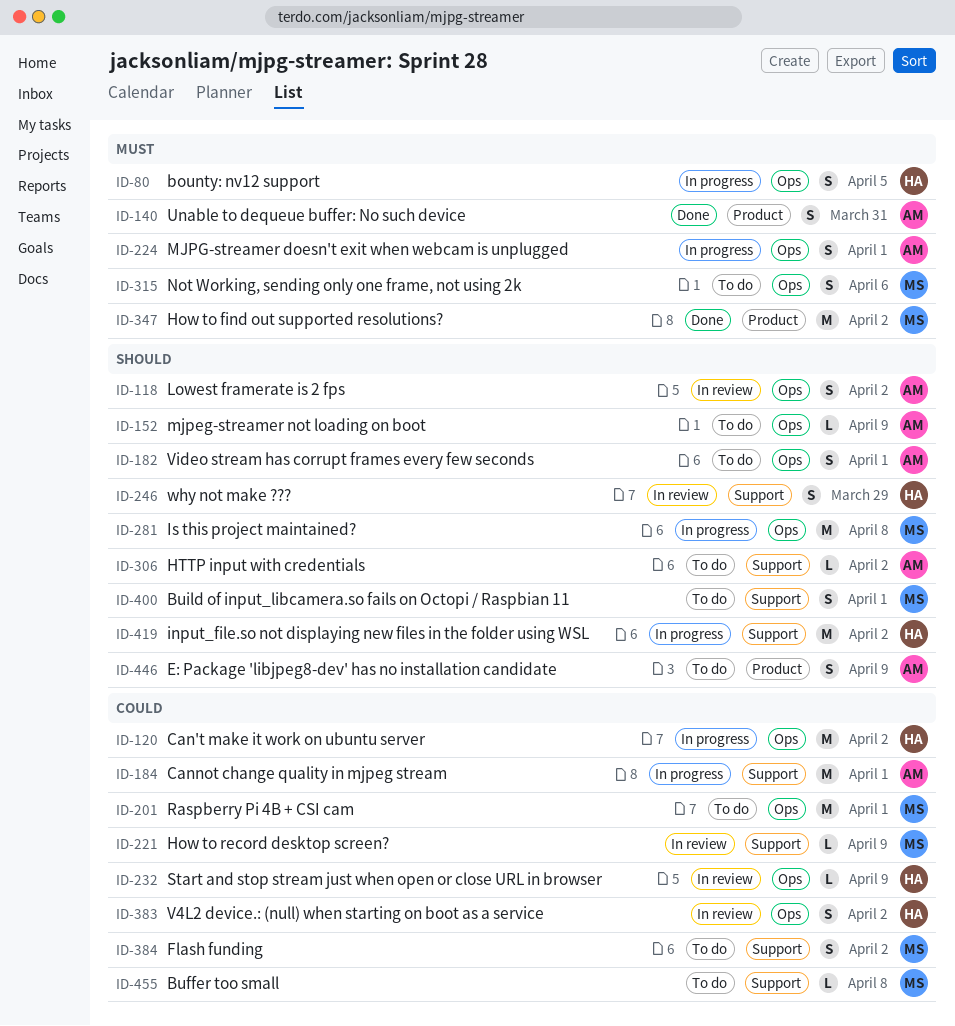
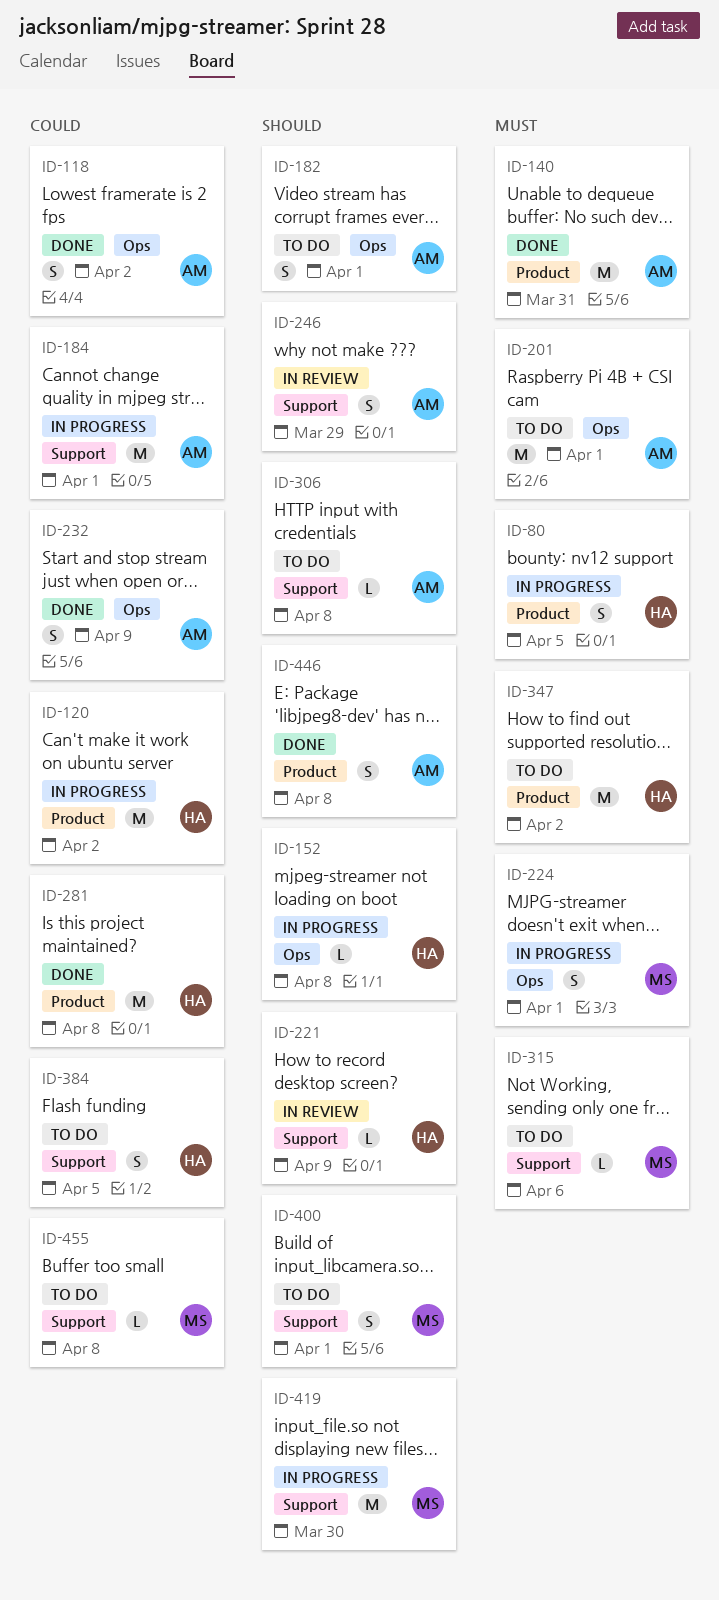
ID-80, label: Ops -> Product
ID-118, status: In review -> Done
ID-118, priority: Should -> Could
ID-120, label: Ops -> Product
ID-140, estimate: S -> M
ID-152, status: To do -> In progress
ID-152, owner: AM -> HA
ID-152, due: Apr 9 -> Apr 8
ID-201, owner: MS -> AM
ID-201, priority: Could -> Must
ID-221, owner: MS -> HA
ID-221, priority: Could -> Should
ID-224, owner: AM -> MS
ID-232, status: In review -> Done
ID-232, owner: HA -> AM
ID-232, estimate: L -> S
ID-246, owner: HA -> AM
ID-281, status: In progress -> Done
ID-281, owner: MS -> HA
ID-281, priority: Should -> Could
ID-281, label: Ops -> Product
ID-306, due: Apr 2 -> Apr 8
ID-315, label: Ops -> Support
ID-315, estimate: S -> L
ID-347, status: Done -> To do
ID-347, owner: MS -> HA
ID-383: present -> none
ID-384, owner: MS -> HA
ID-384, due: Apr 2 -> Apr 5
ID-419, owner: HA -> MS
ID-419, due: Apr 2 -> Mar 30
ID-446, status: To do -> Done
ID-446, due: Apr 9 -> Apr 8

